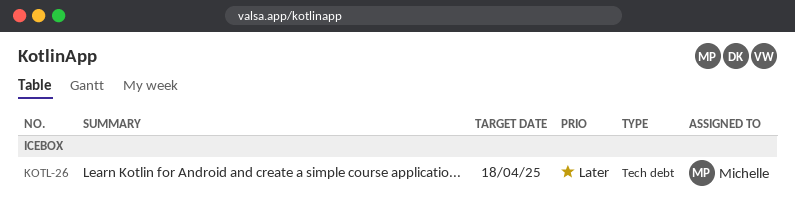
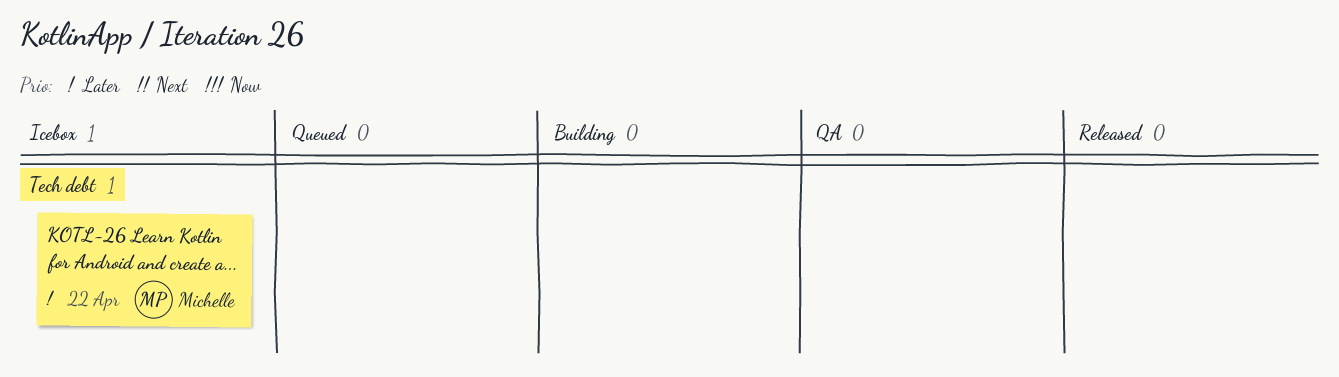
KOTL-26, due: Apr 18 -> Apr 22

